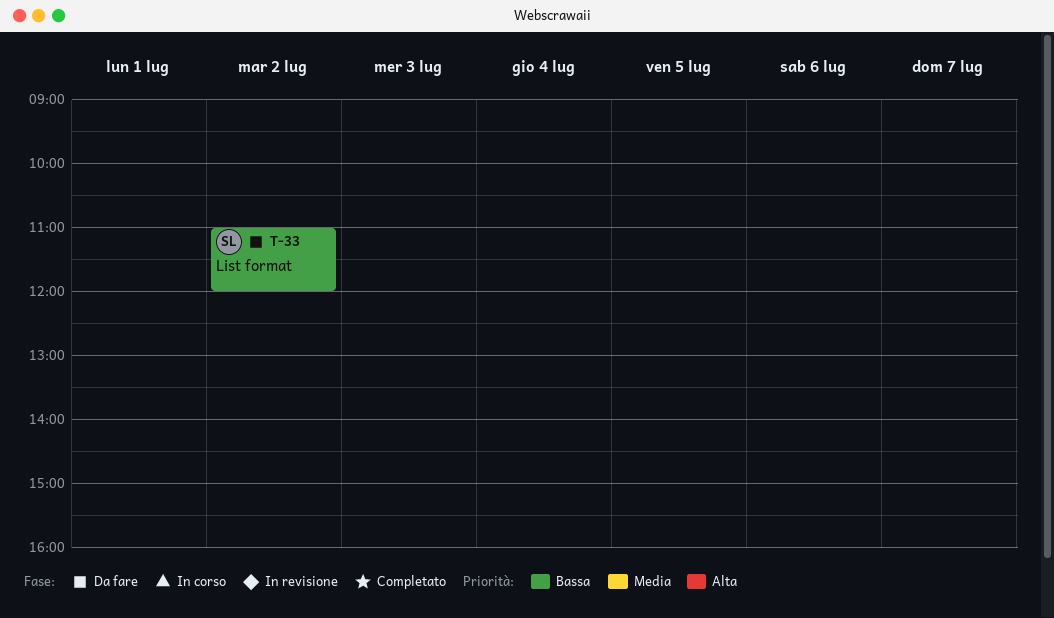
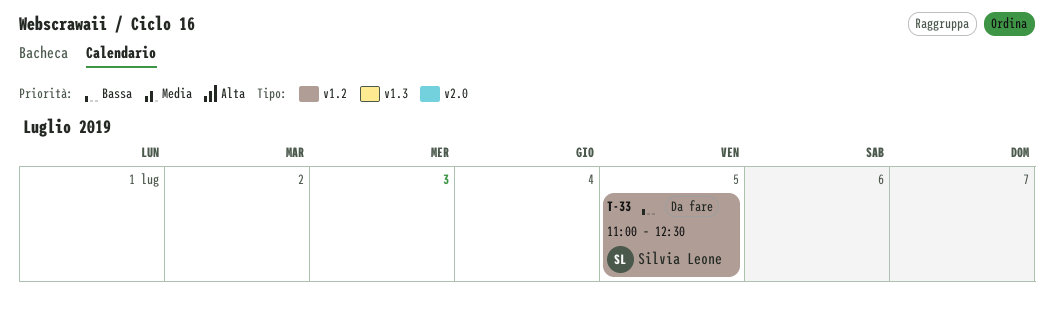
T-33, day: Jul 2 -> Jul 5
T-33, ends: 12:00 -> 12:30

